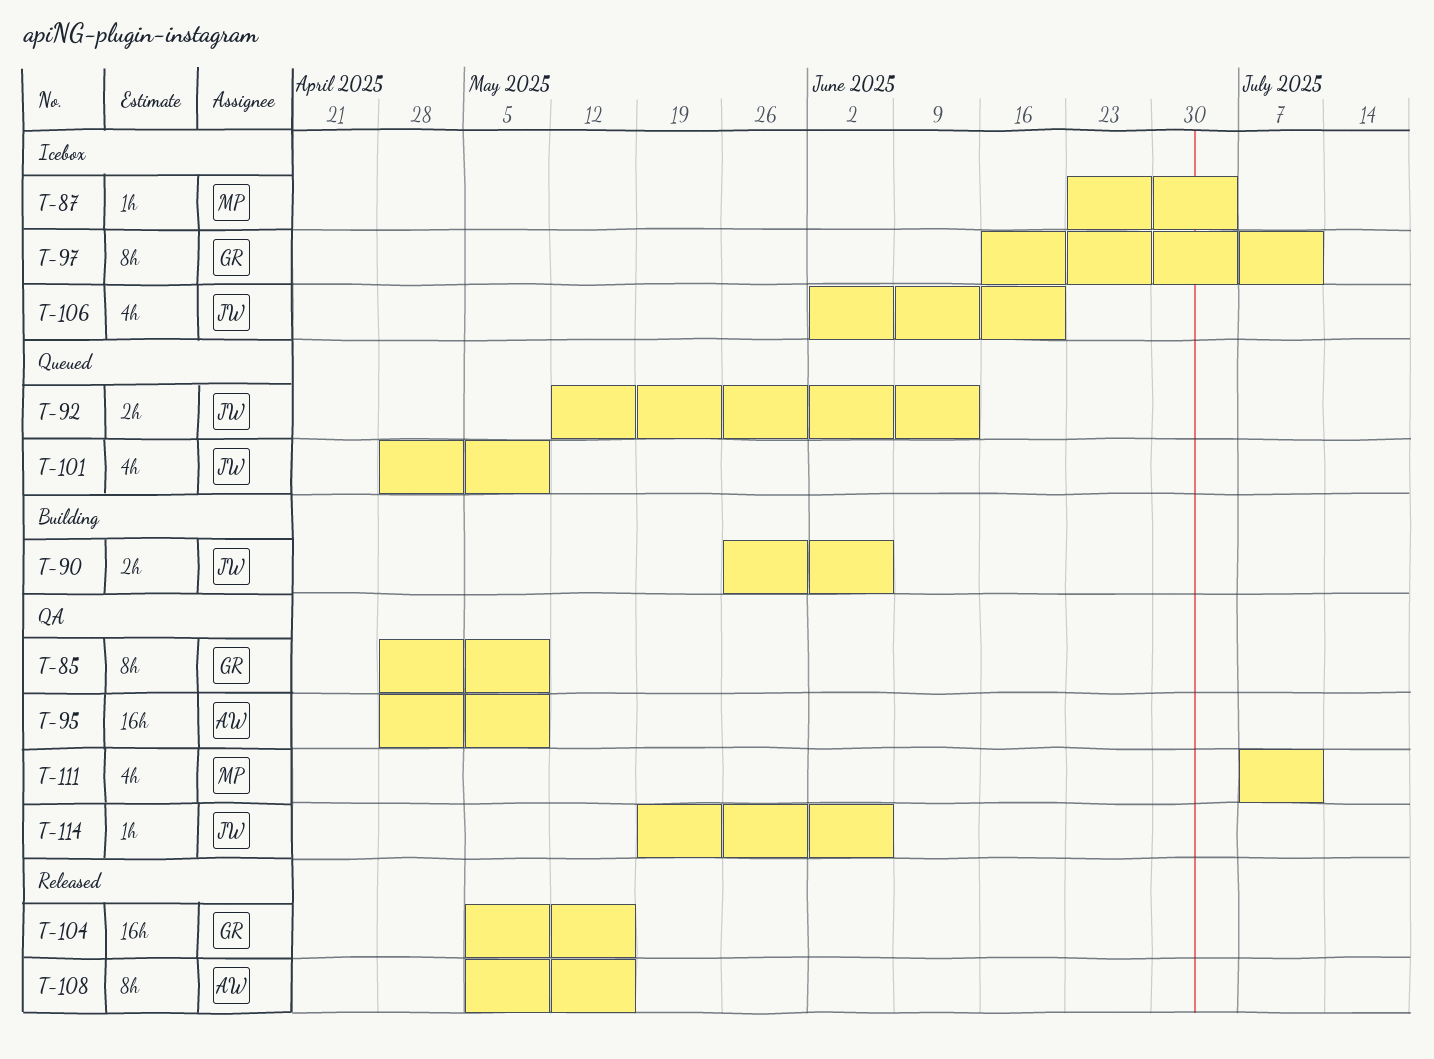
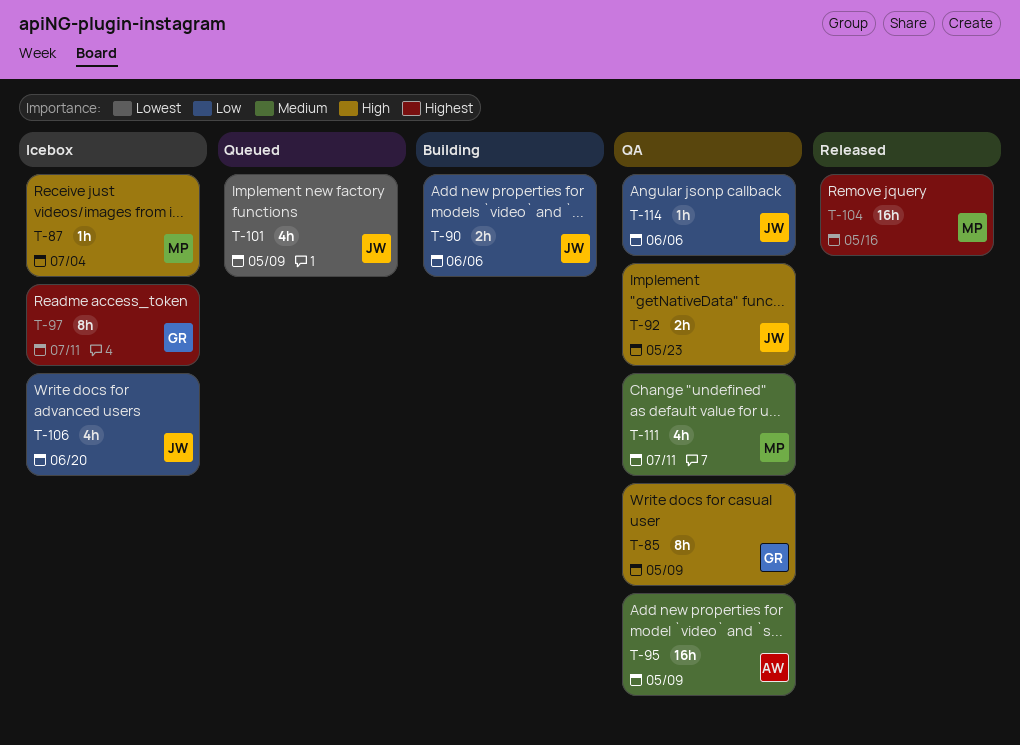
T-92, status: Queued -> QA
T-92, due: Jun 13 -> May 23
T-104, owner: GR -> MP
T-108: present -> none

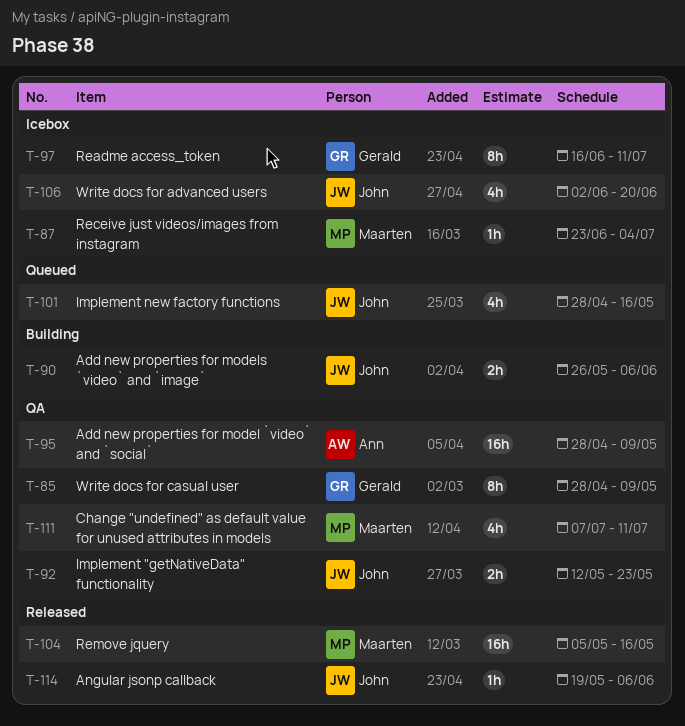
T-101, due: May 9 -> May 16
T-114, status: QA -> Released

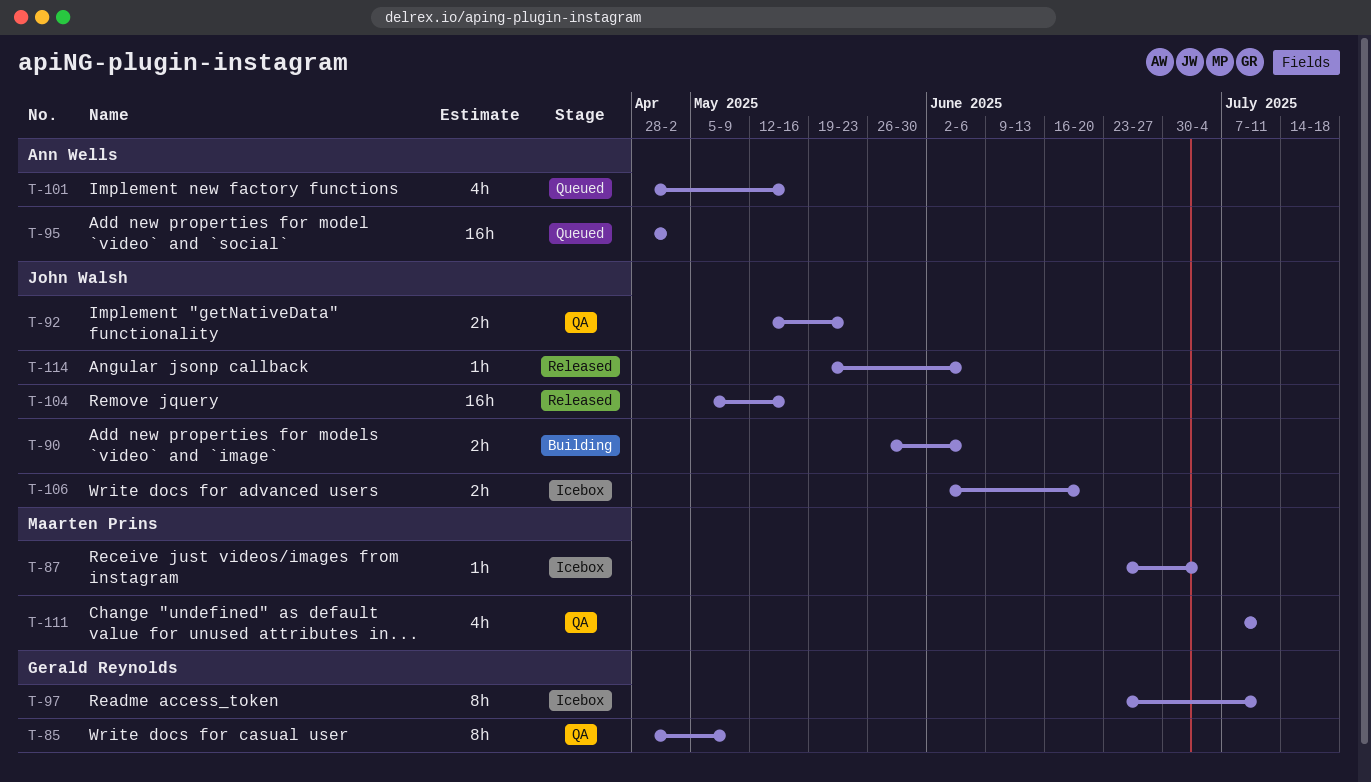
T-95, status: QA -> Queued
T-95, due: May 9 -> May 2
T-97, start: Jun 16 -> Jun 23
T-101, owner: John Walsh -> Ann Wells
T-104, owner: Maarten Prins -> John Walsh
T-106, estimate: 4h -> 2h

